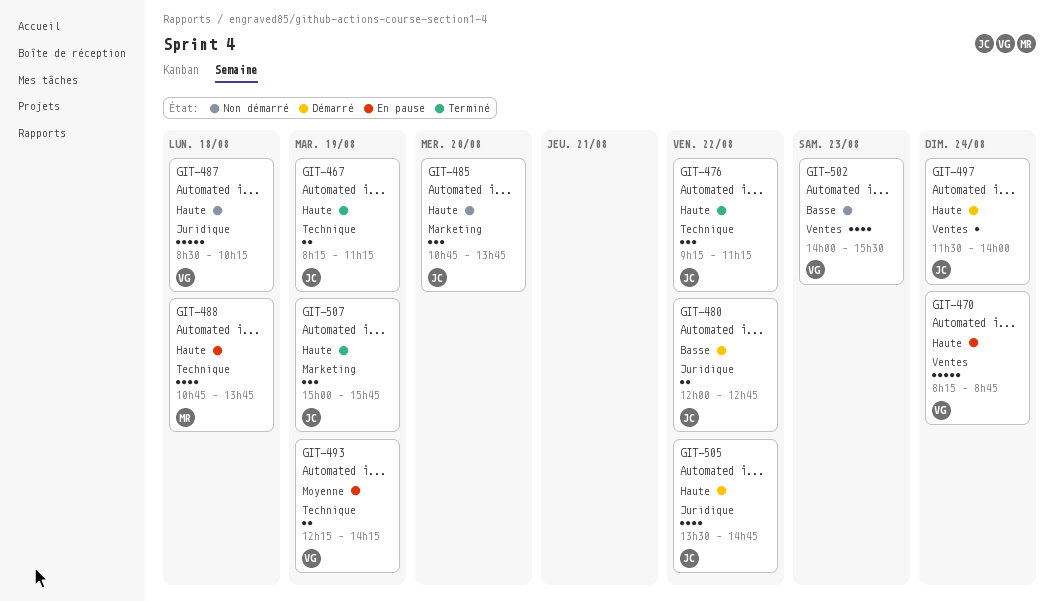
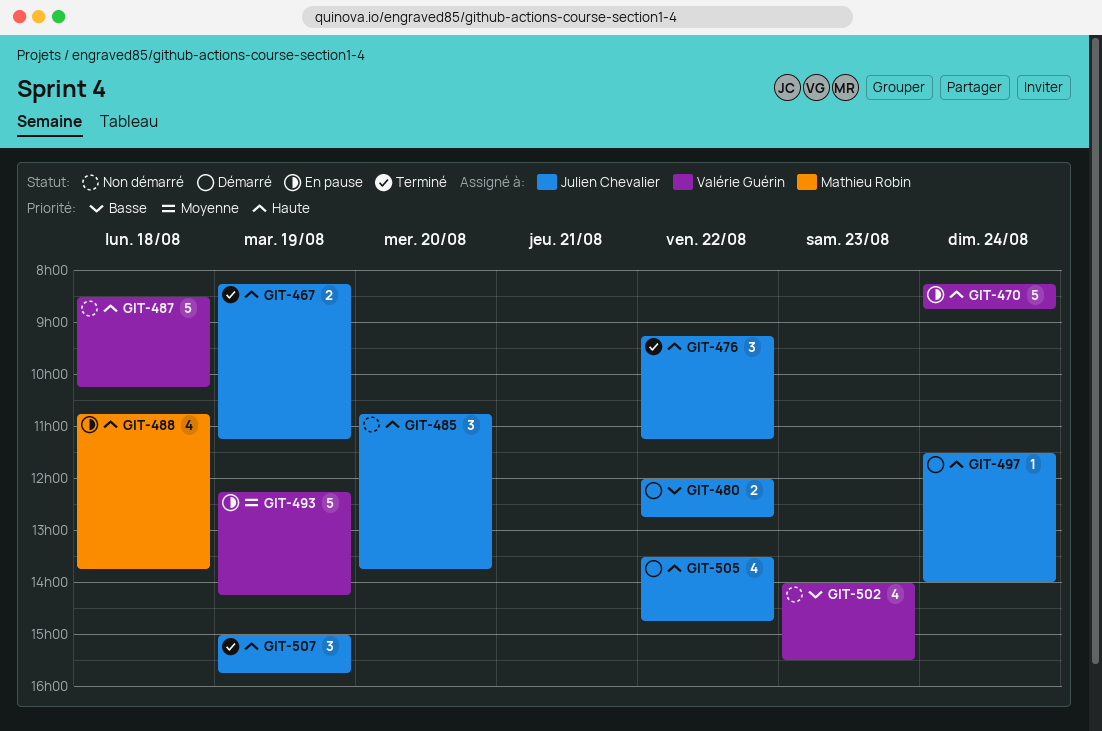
GIT-493, estimate: 2 -> 5

